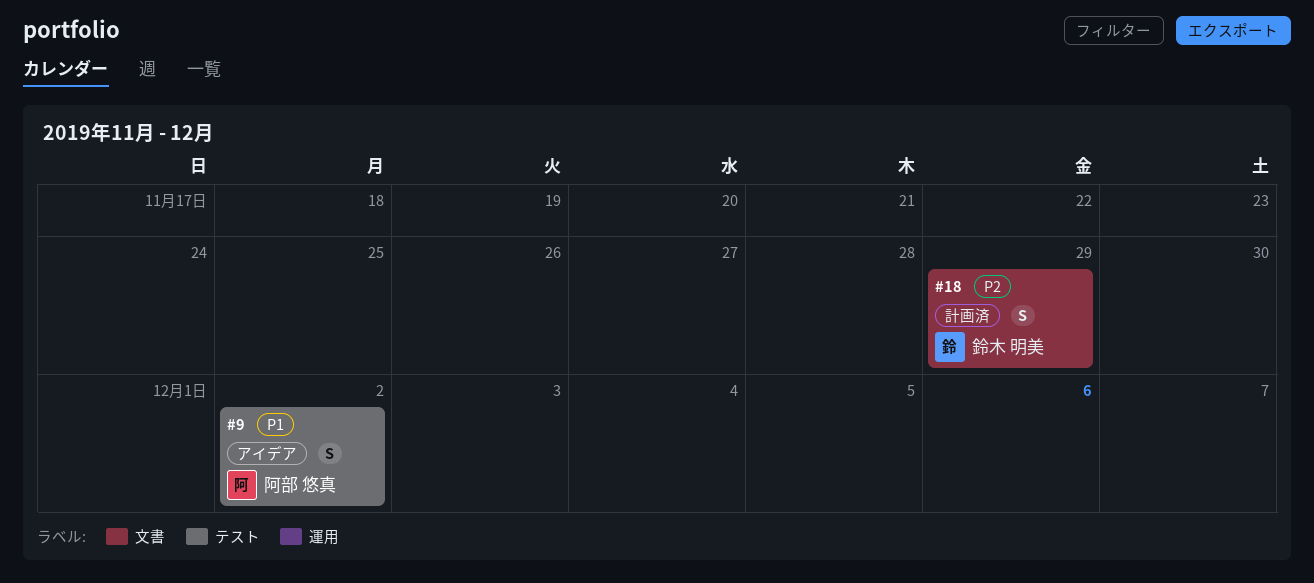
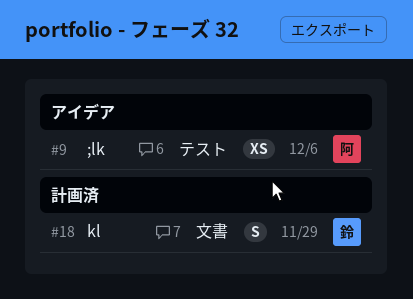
#9, estimate: S -> XS
#9, due: Dec 2 -> Dec 6

